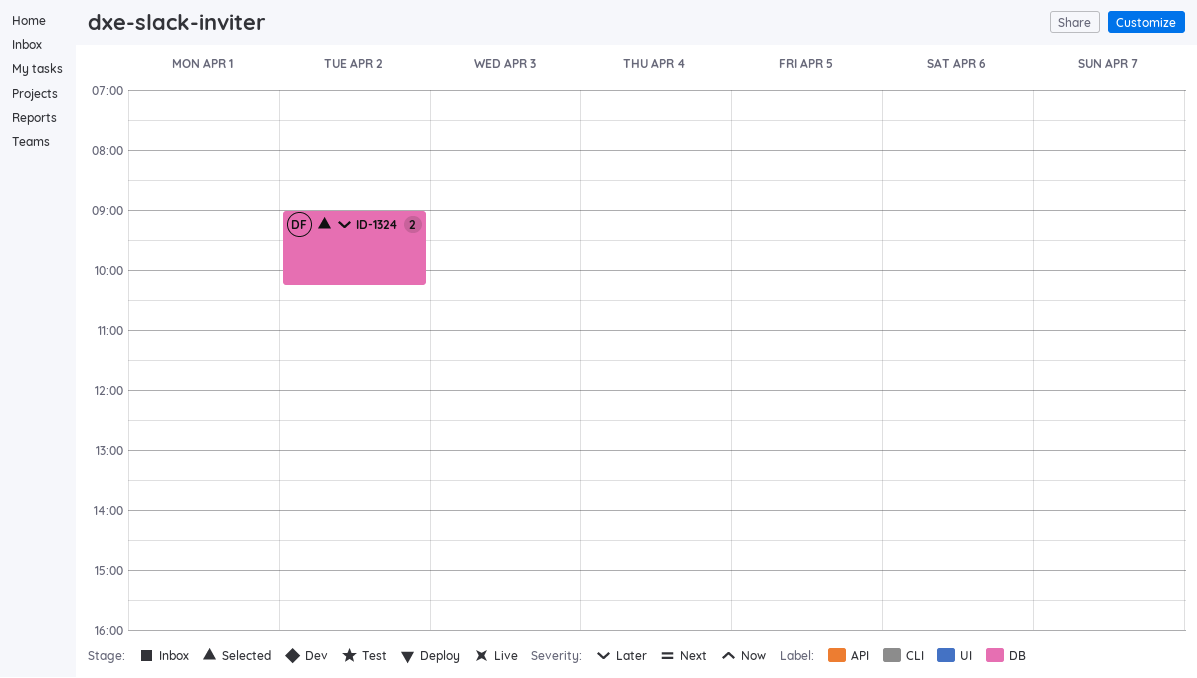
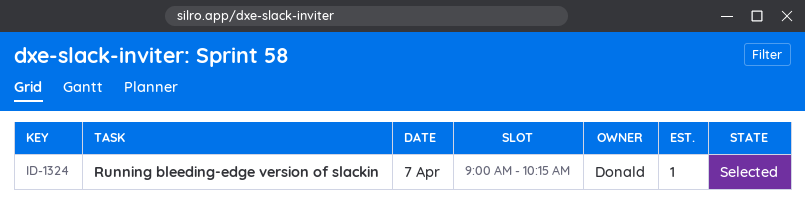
ID-1324, estimate: 2 -> 1
ID-1324, day: Apr 2 -> Apr 7

